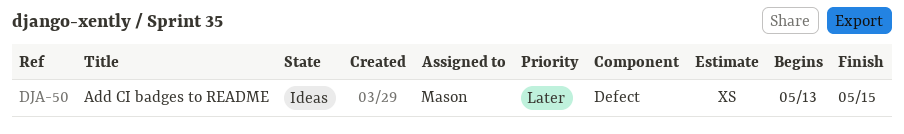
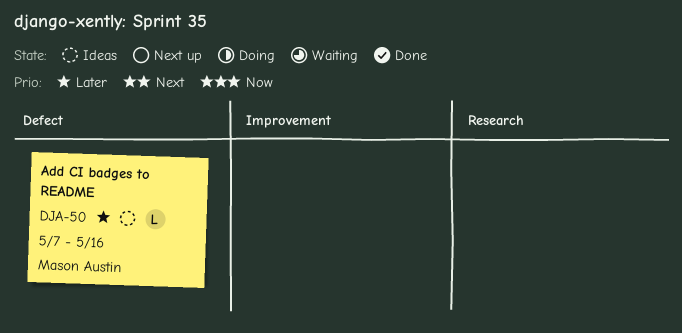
DJA-50, estimate: XS -> L
DJA-50, start: May 13 -> May 7
DJA-50, due: May 15 -> May 16

